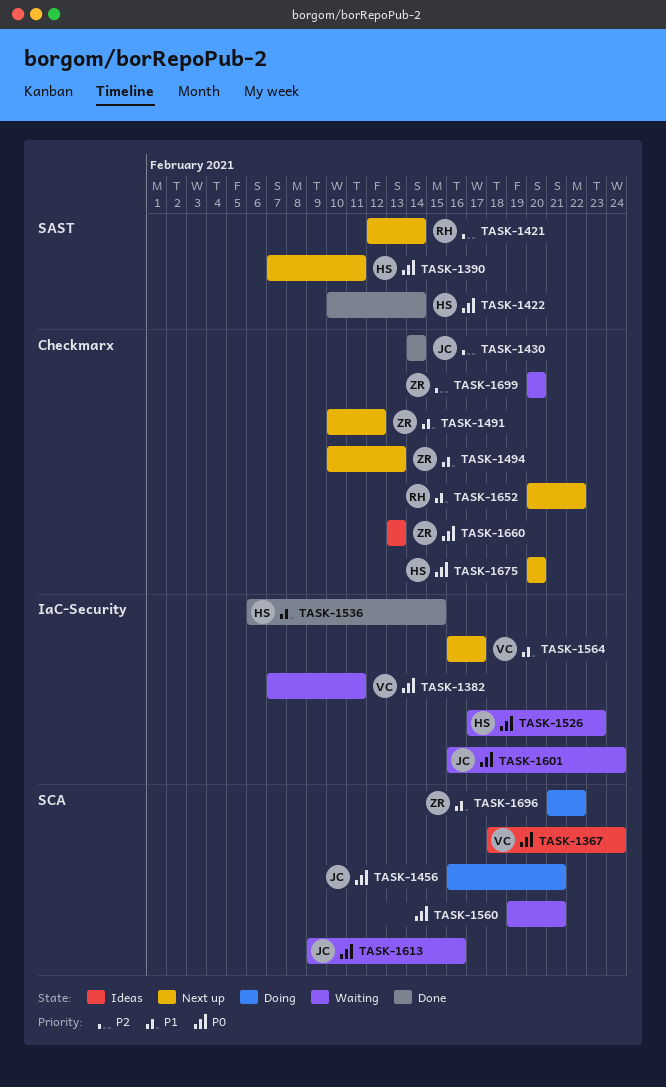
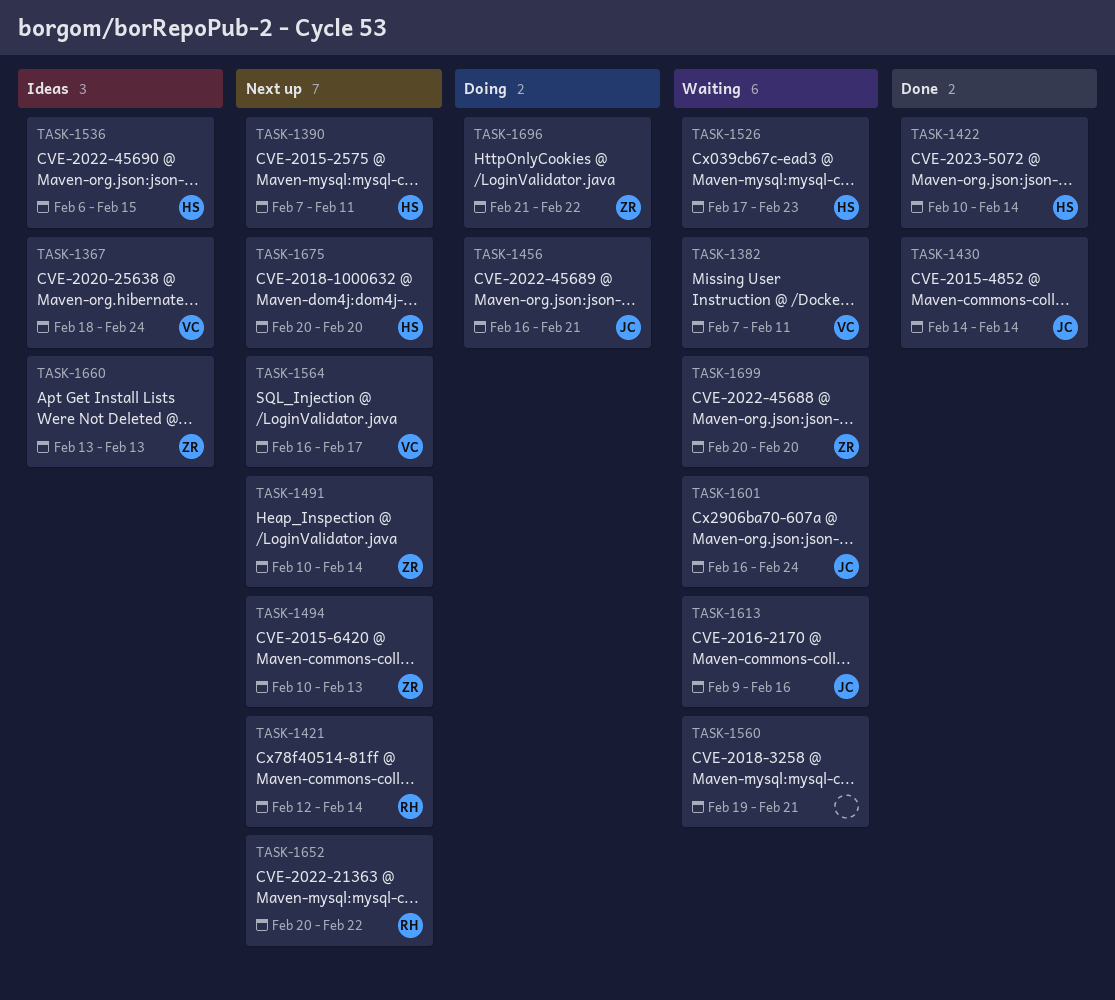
TASK-1491, due: Feb 12 -> Feb 14
TASK-1536, status: Done -> Ideas

